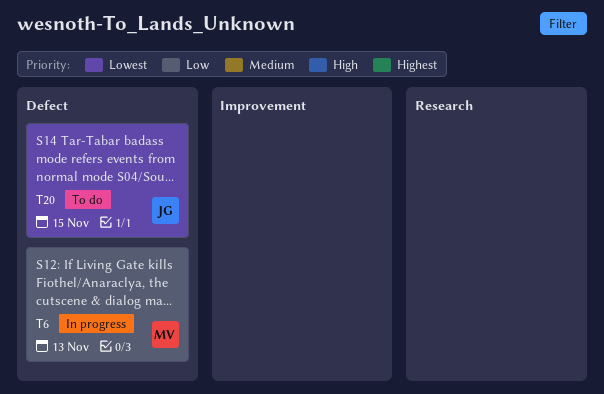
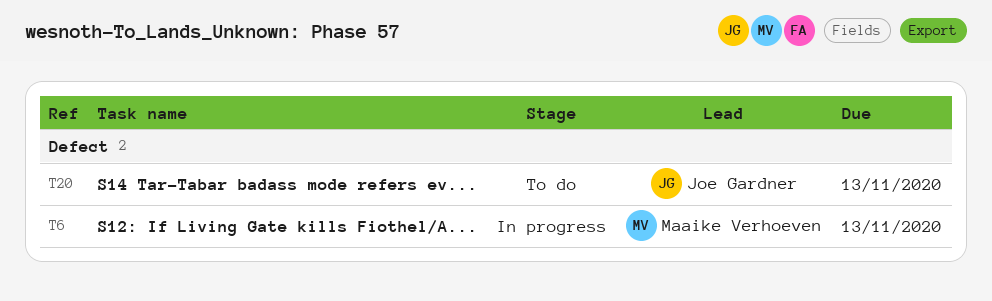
T20, due: Nov 15 -> Nov 13

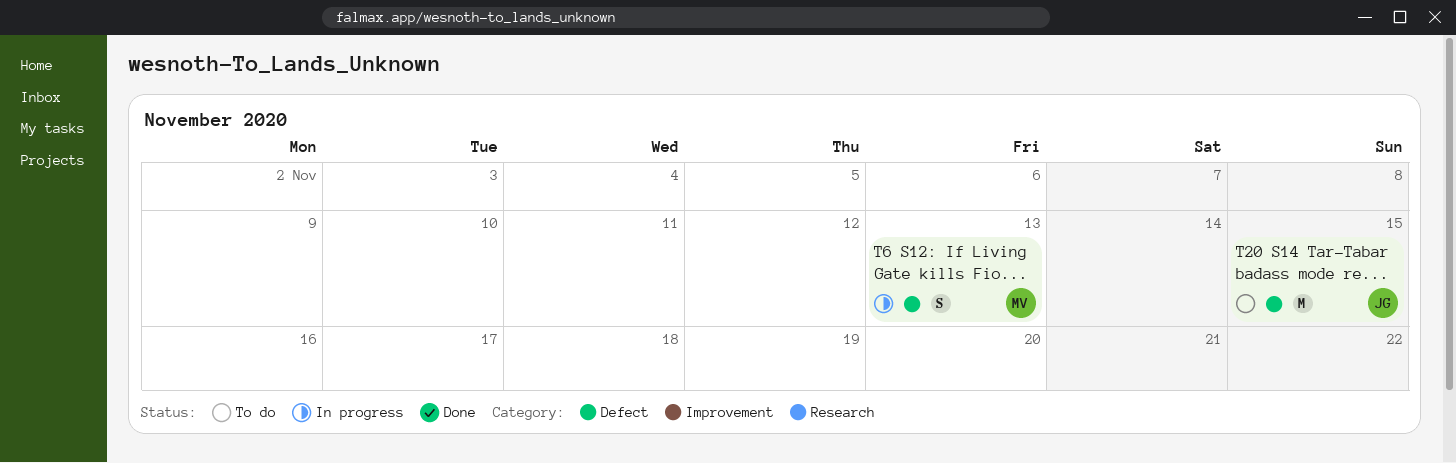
T20, due: Nov 13 -> Nov 15

